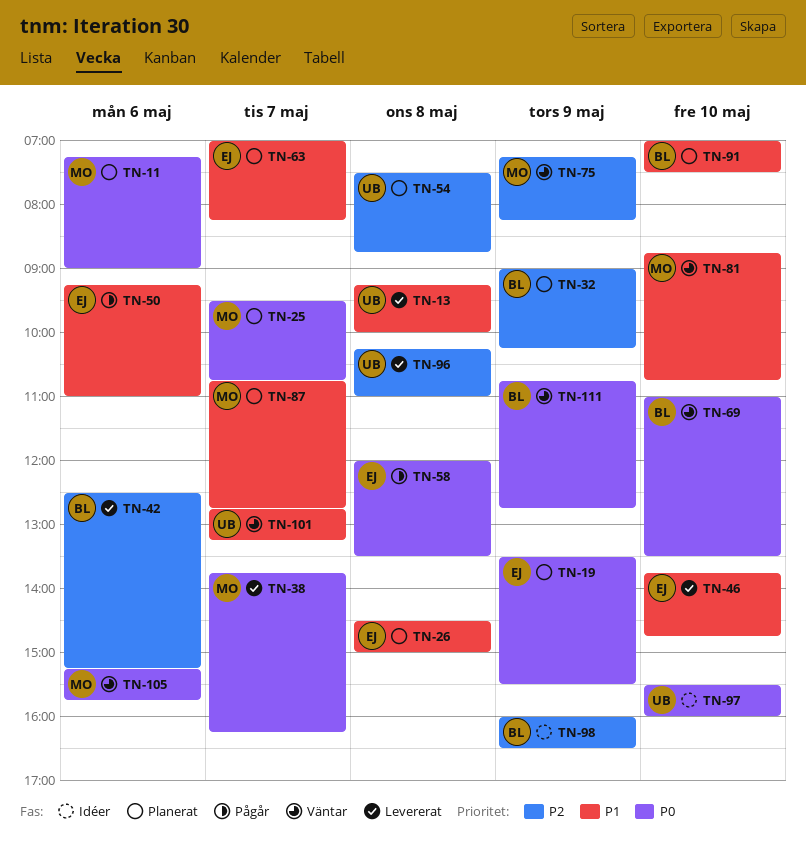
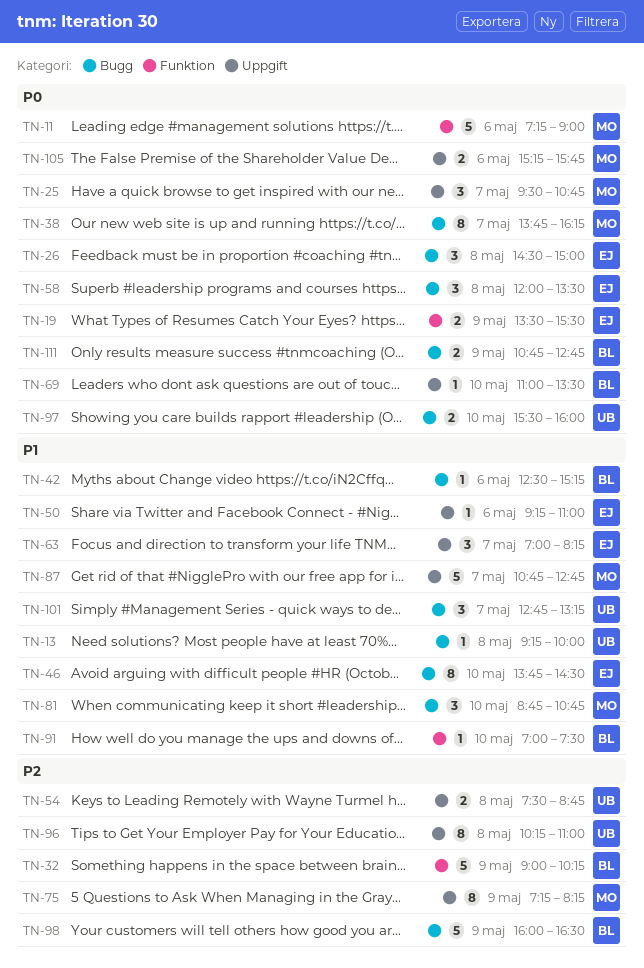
TN-26, priority: P1 -> P0
TN-42, priority: P2 -> P1
TN-46, ends: 14:45 -> 14:30

